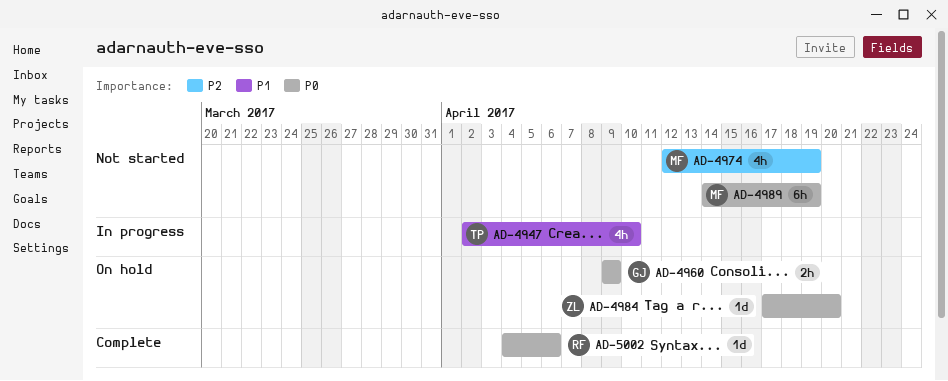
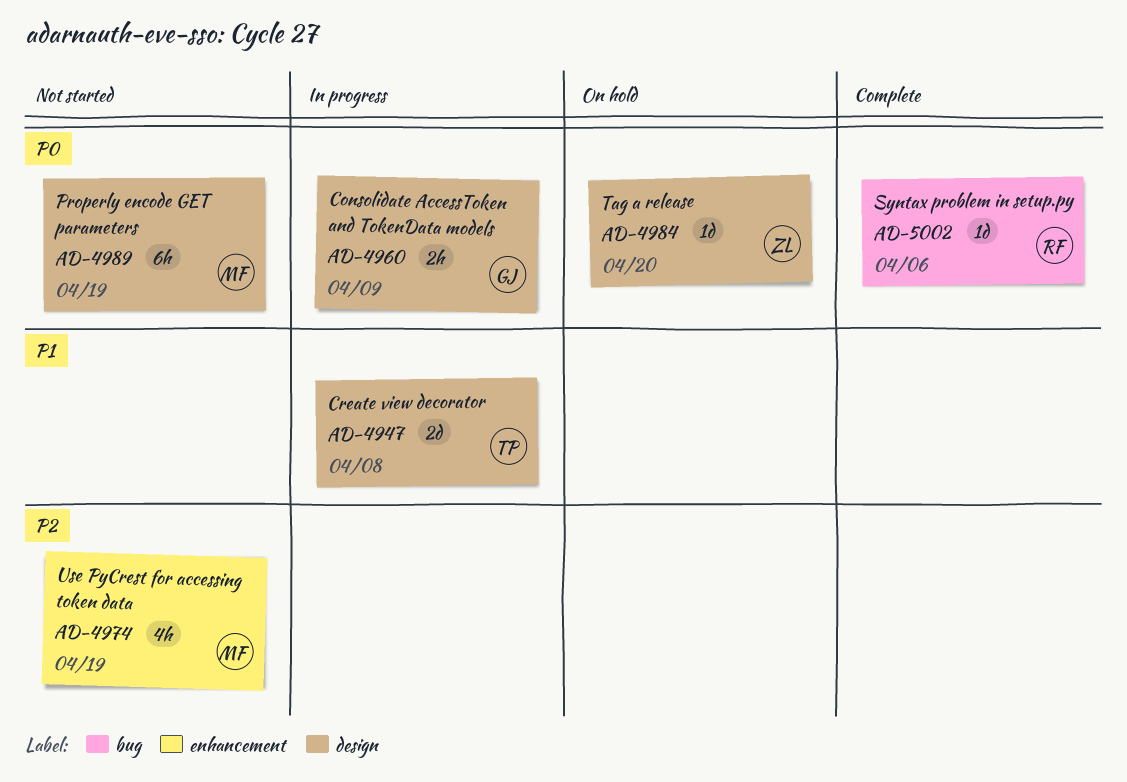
AD-4947, estimate: 4h -> 2d
AD-4947, due: Apr 10 -> Apr 8
AD-4960, status: On hold -> In progress

